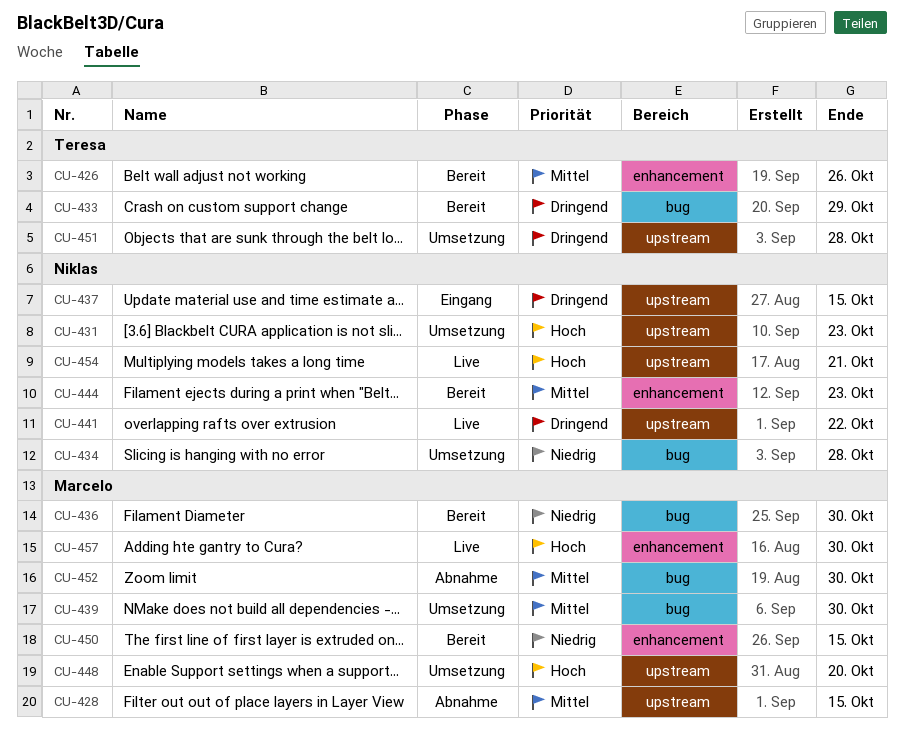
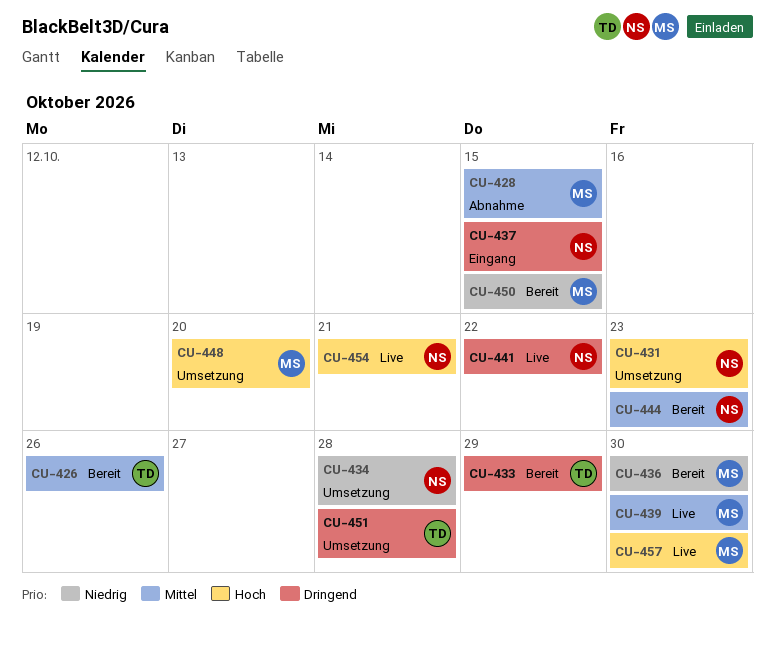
CU-439, status: Umsetzung -> Live
CU-452: present -> none

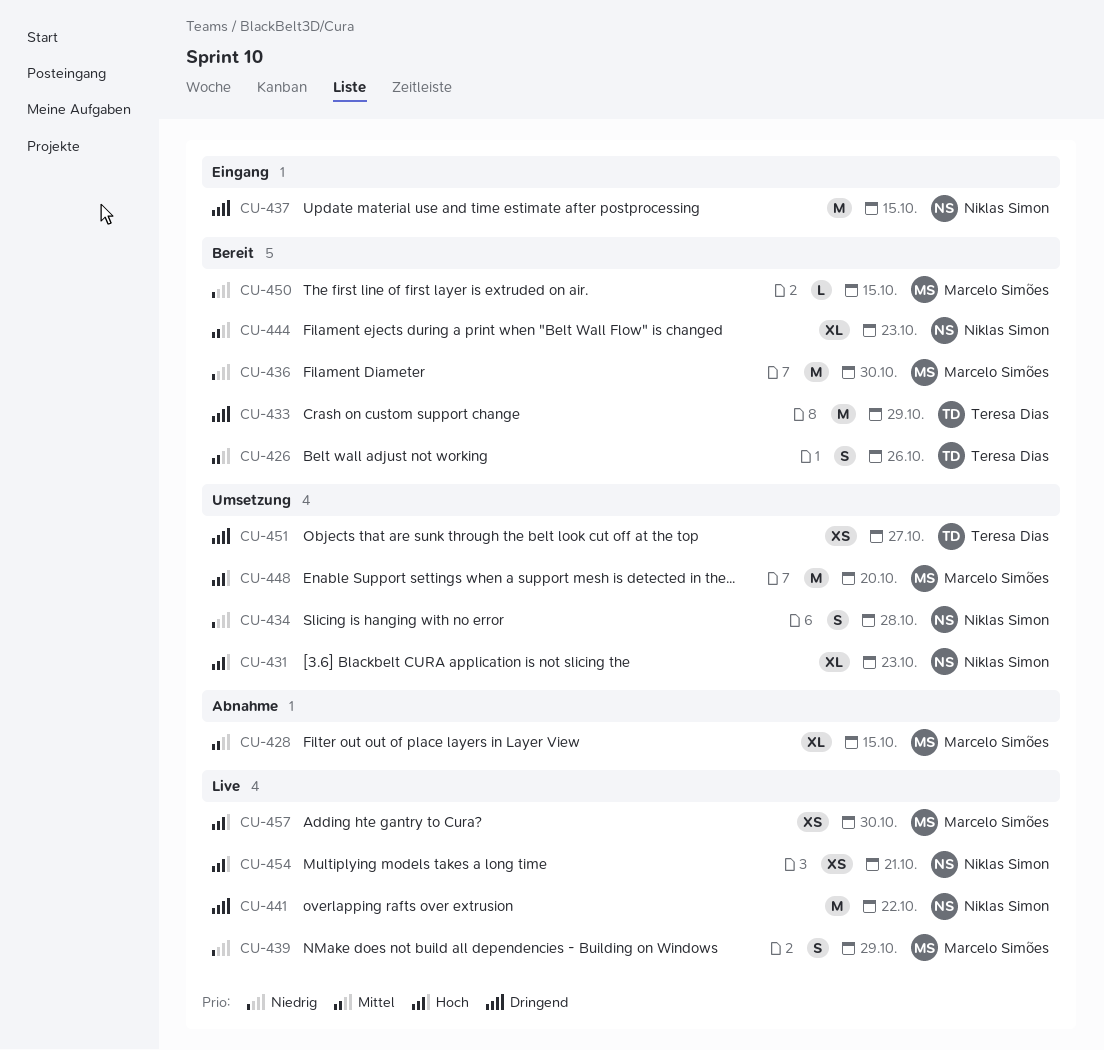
CU-439, priority: Mittel -> Niedrig
CU-439, due: Oct 30 -> Oct 29
CU-451, due: Oct 28 -> Oct 27

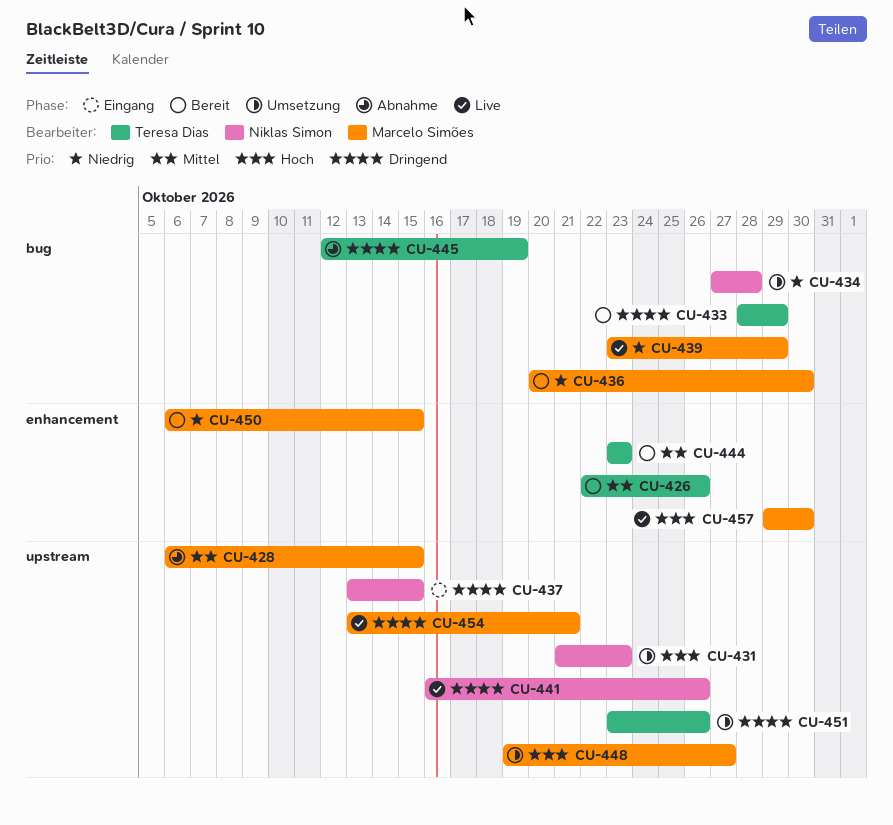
CU-441, due: Oct 22 -> Oct 26
CU-444, owner: Niklas Simon -> Teresa Dias
CU-445: none -> present
CU-448, due: Oct 20 -> Oct 27
CU-451, due: Oct 27 -> Oct 26
CU-454, owner: Niklas Simon -> Marcelo Simões
CU-454, priority: Hoch -> Dringend

